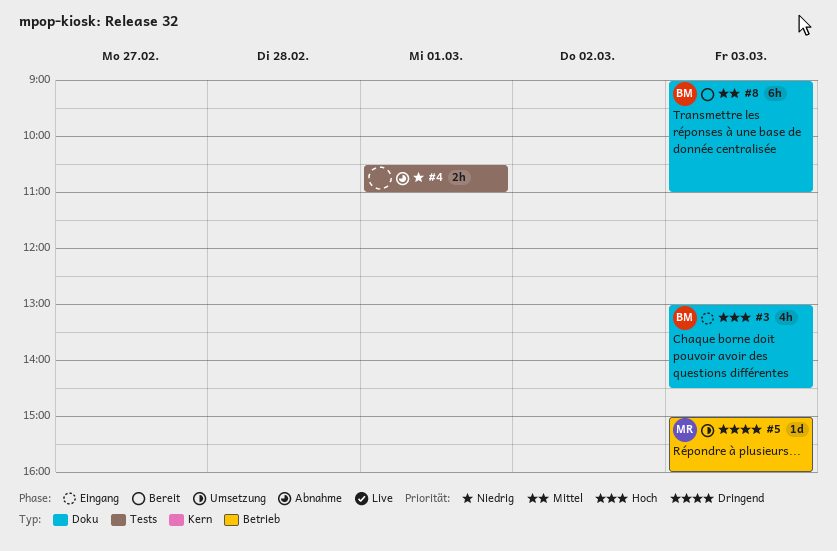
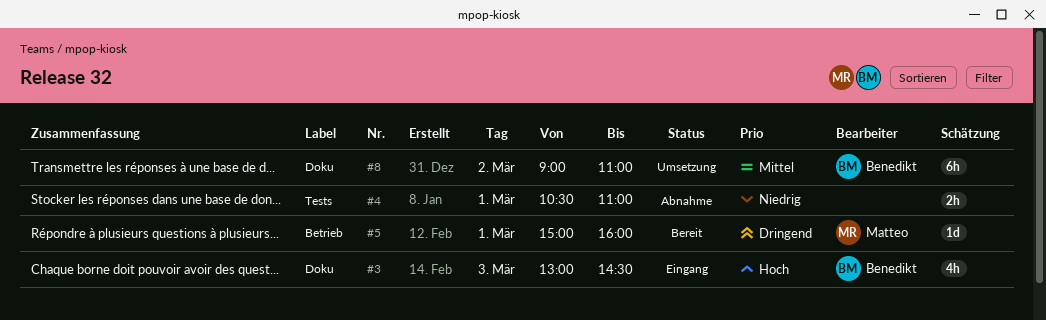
#5, status: Umsetzung -> Bereit
#5, day: Mar 3 -> Mar 1
#8, status: Bereit -> Umsetzung
#8, day: Mar 3 -> Mar 2

